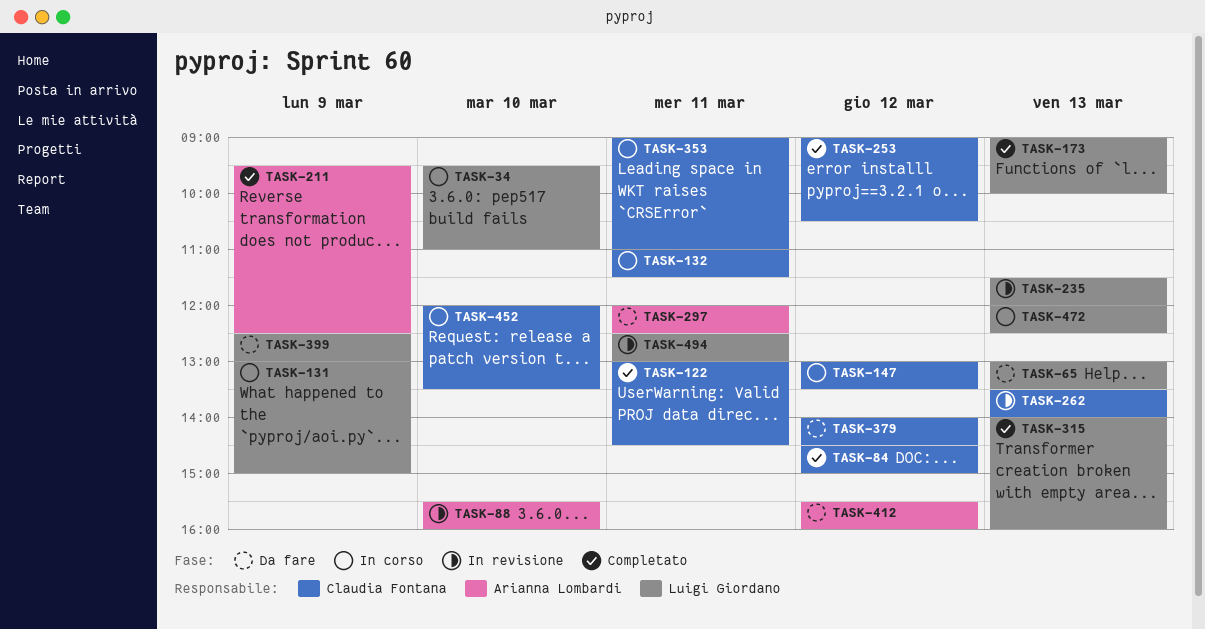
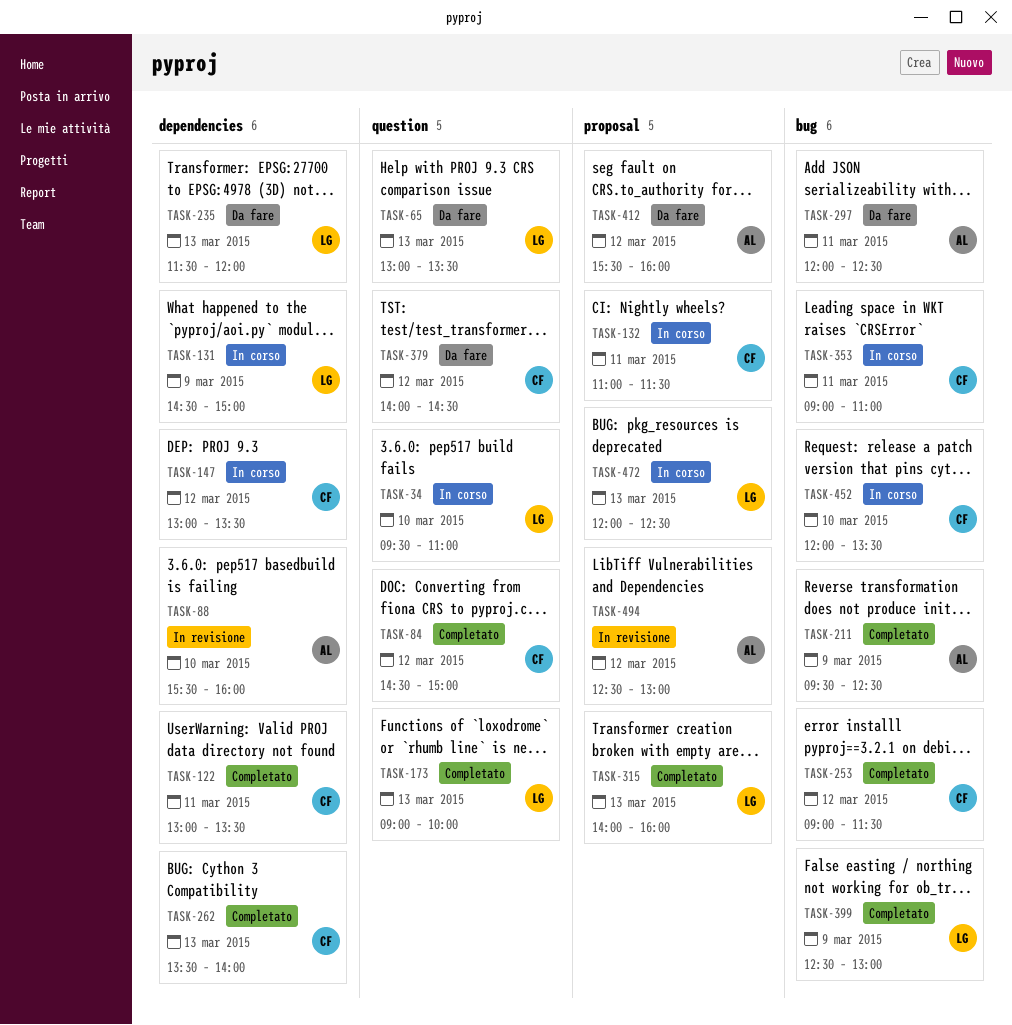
TASK-122, ends: 14:30 -> 13:30
TASK-131, begins: 13:00 -> 14:30
TASK-235, status: In revisione -> Da fare
TASK-253, ends: 10:30 -> 11:30
TASK-262, status: In revisione -> Completato
TASK-399, status: Da fare -> Completato
TASK-494, owner: Luigi Giordano -> Arianna Lombardi
TASK-494, day: Mar 11 -> Mar 12

